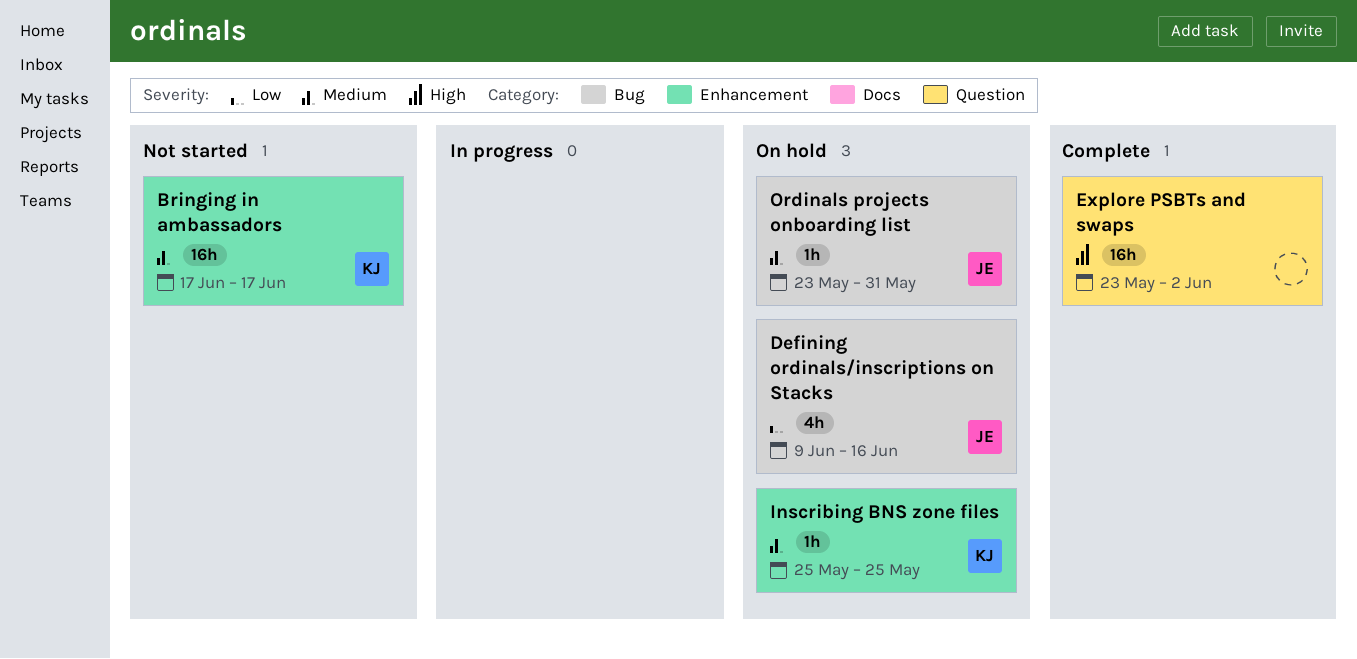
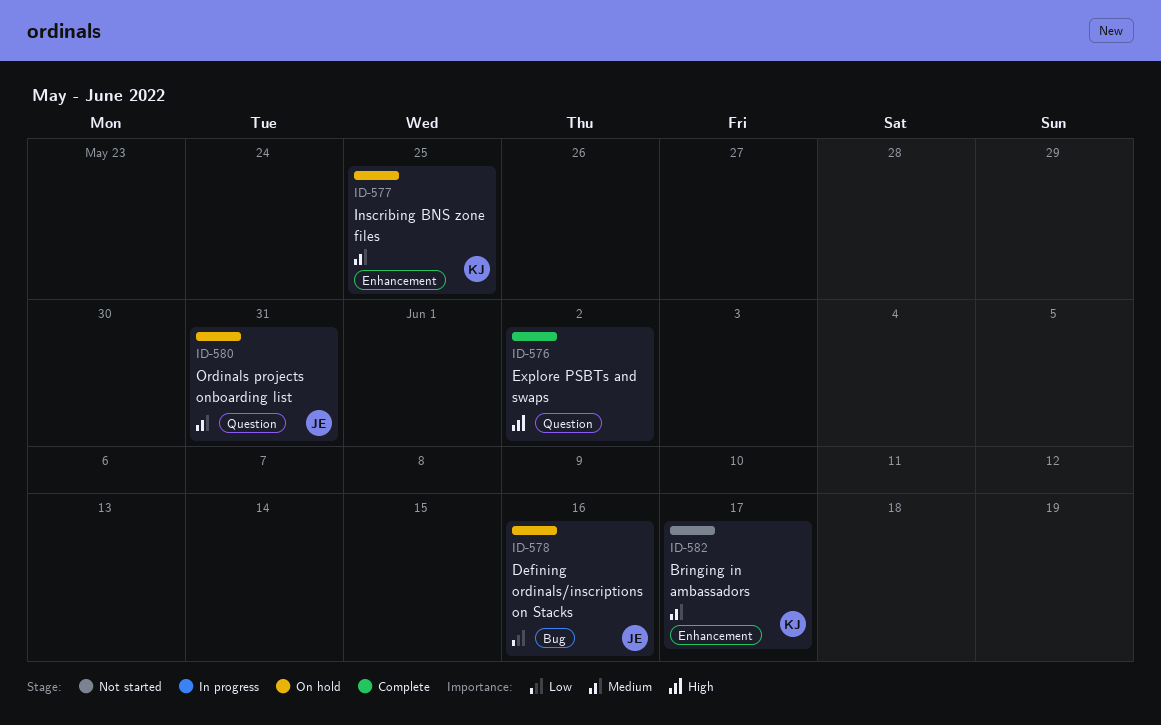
Ordinals projects onboarding list, label: Bug -> Question

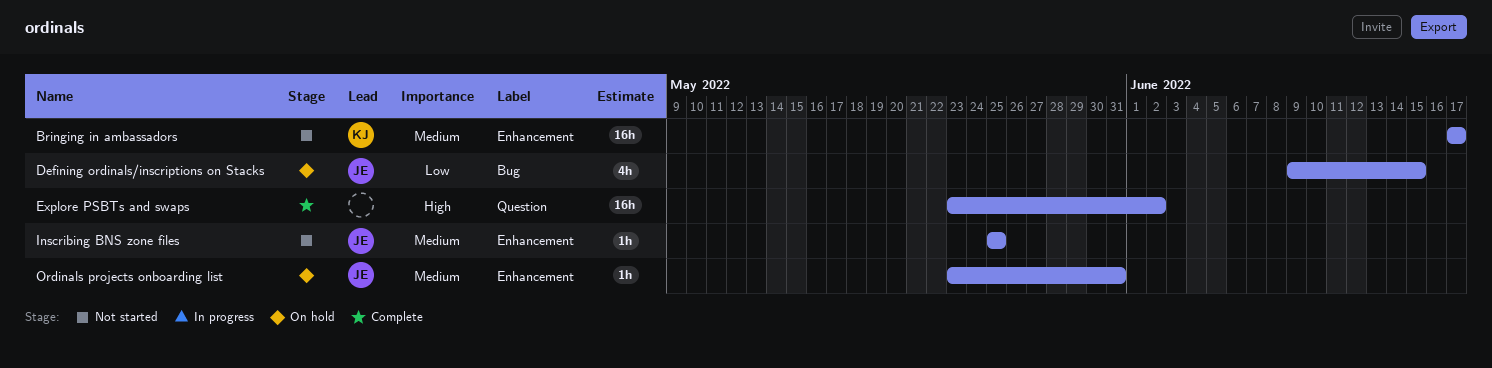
Defining ordinals/inscriptions on Stacks, due: Jun 16 -> Jun 15
Inscribing BNS zone files, status: On hold -> Not started
Inscribing BNS zone files, owner: KJ -> JE
Ordinals projects onboarding list, label: Question -> Enhancement

